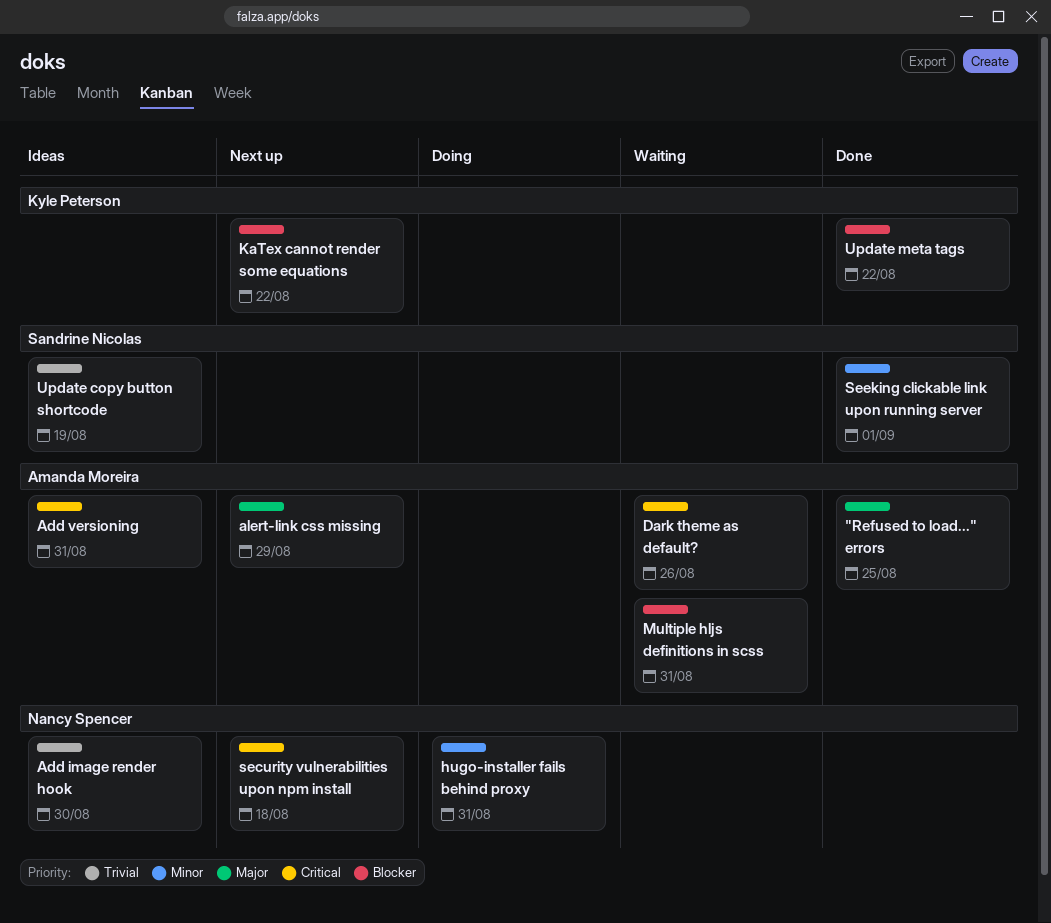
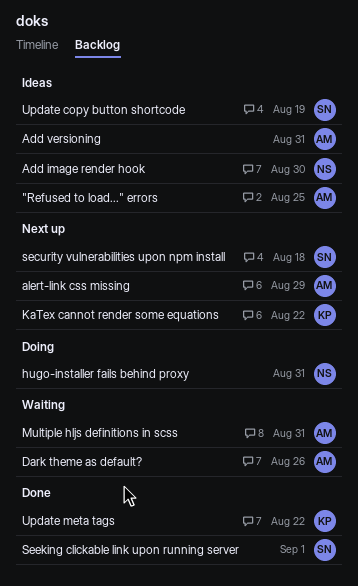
"Refused to load..." errors, status: Done -> Ideas
security vulnerabilities upon npm install, owner: Nancy Spencer -> Sandrine Nicolas

